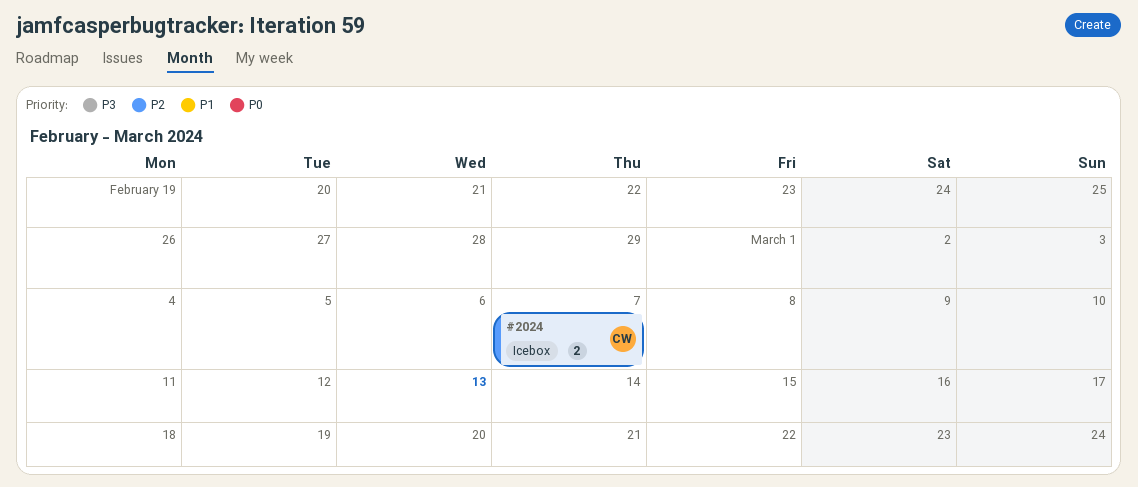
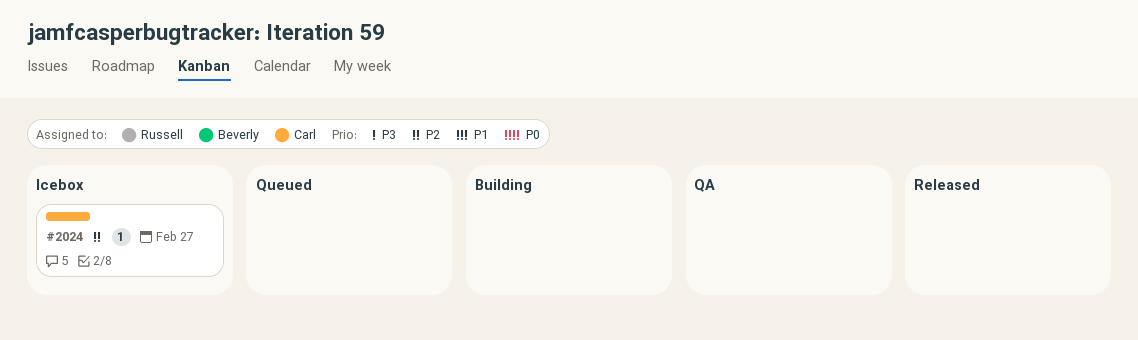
#2024, estimate: 2 -> 1
#2024, due: Mar 7 -> Feb 27

